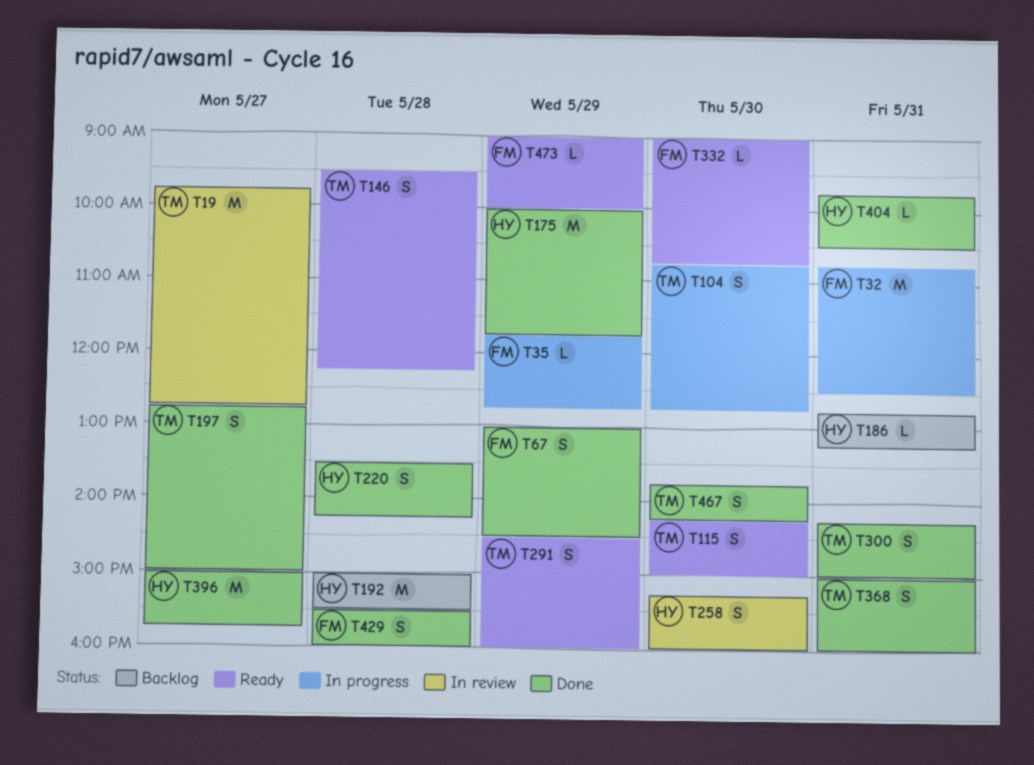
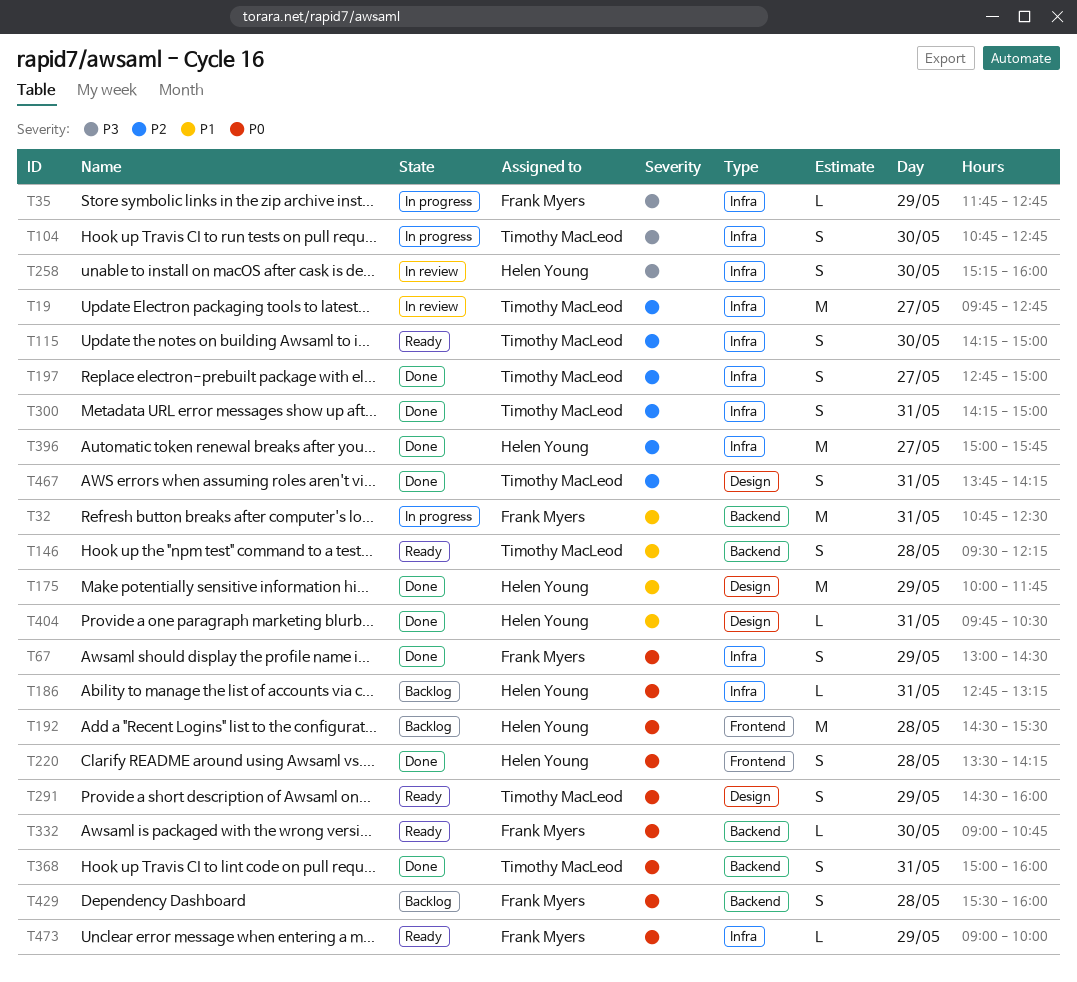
T192, begins: 15:00 -> 14:30
T429, status: Done -> Backlog
T467, day: May 30 -> May 31

